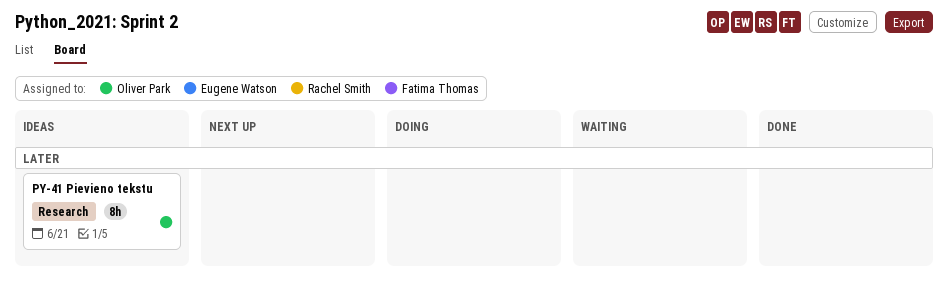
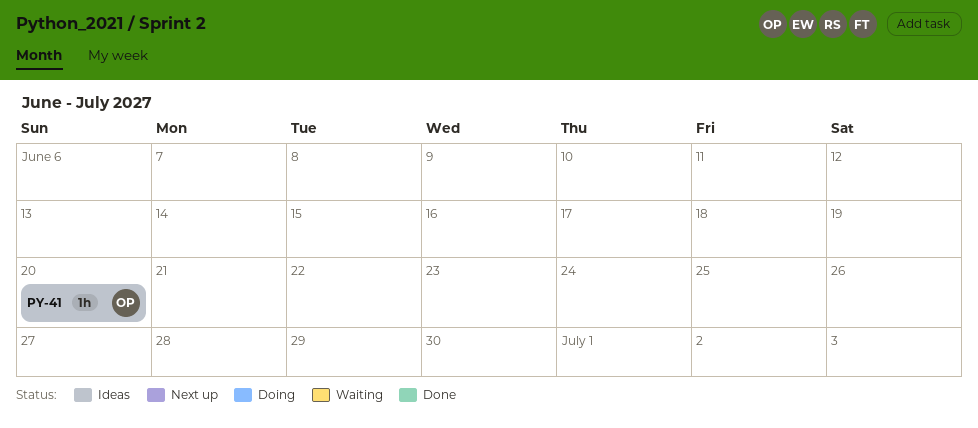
PY-41, estimate: 8h -> 1h
PY-41, due: Jun 21 -> Jun 20

